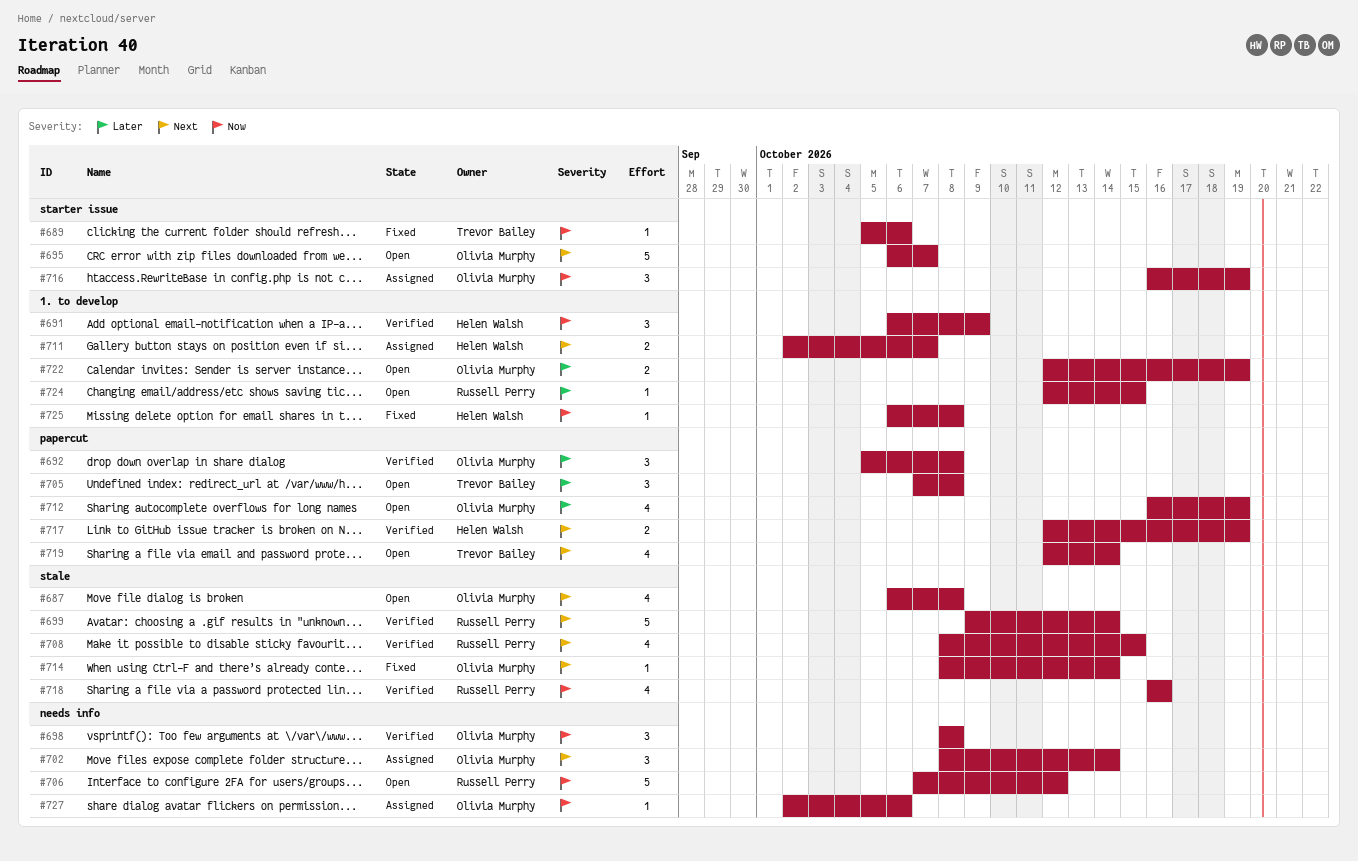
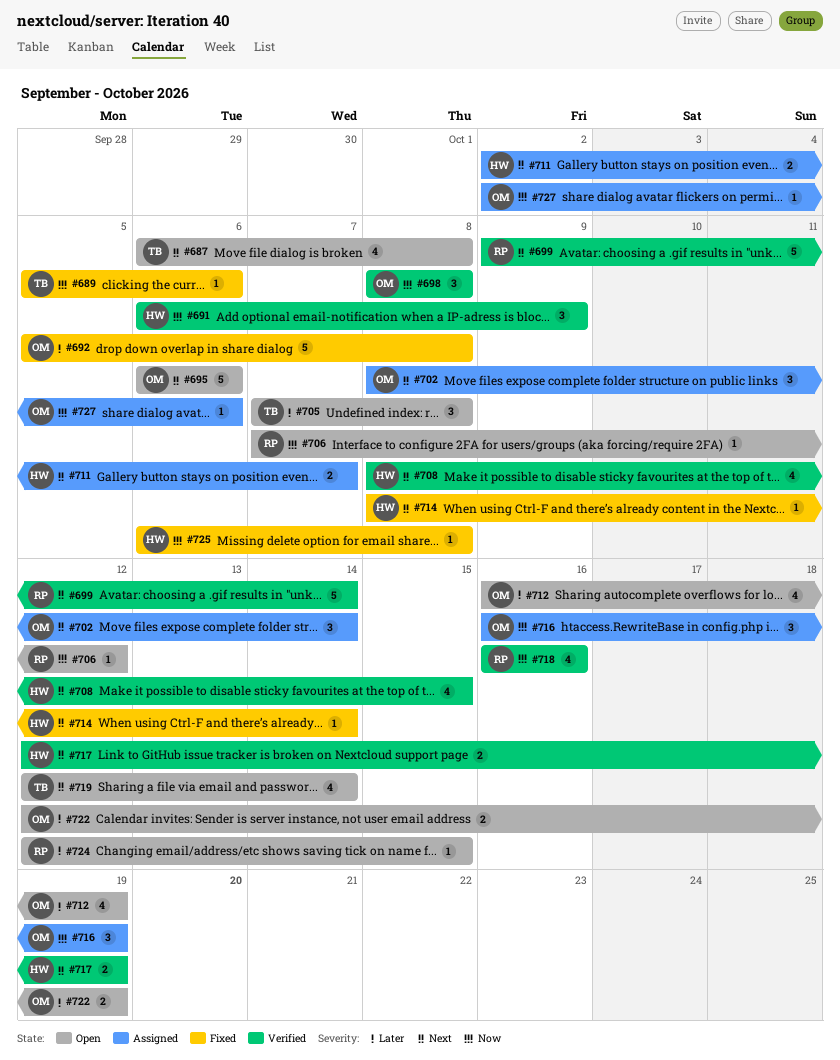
#687, owner: Olivia Murphy -> Trevor Bailey
#692, status: Verified -> Fixed
#692, estimate: 3 -> 5
#695, due: Oct 7 -> Oct 6
#706, estimate: 5 -> 1
#708, owner: Russell Perry -> Helen Walsh
#714, owner: Olivia Murphy -> Helen Walsh

